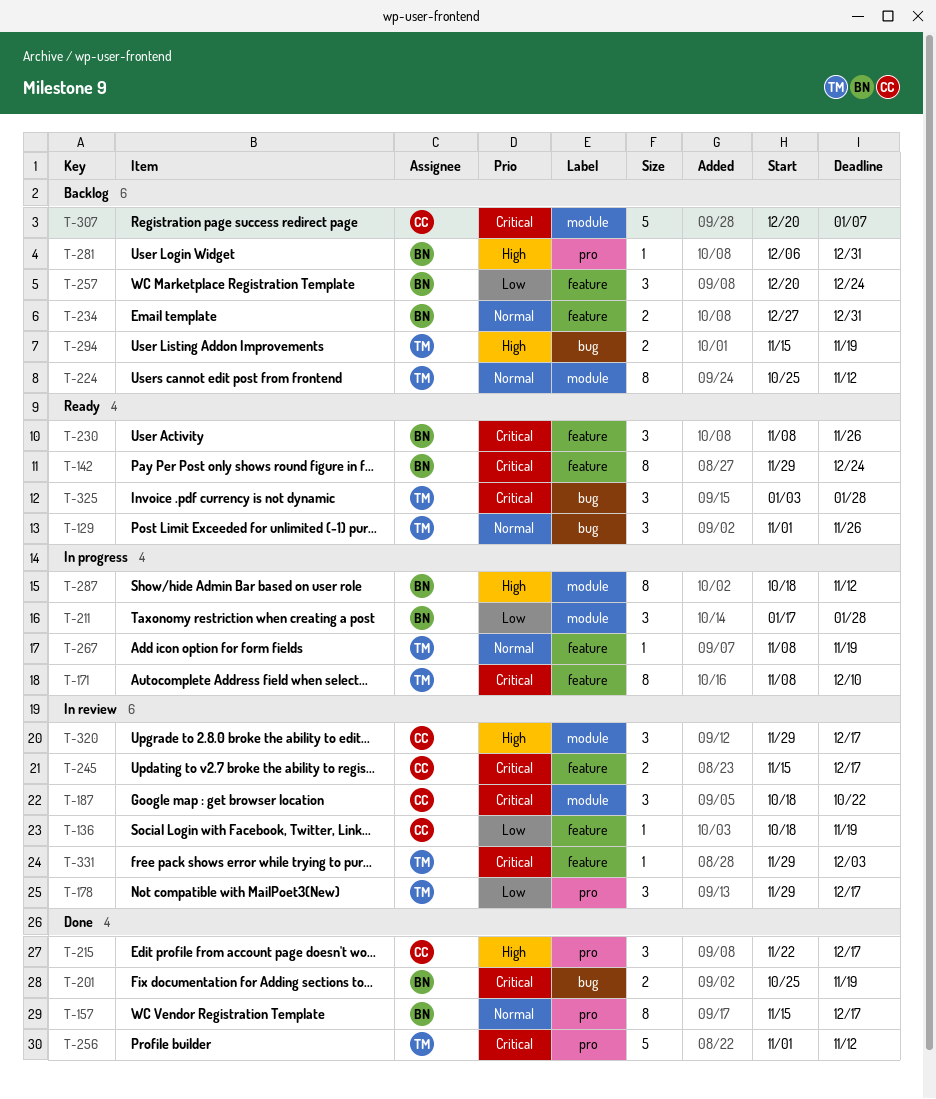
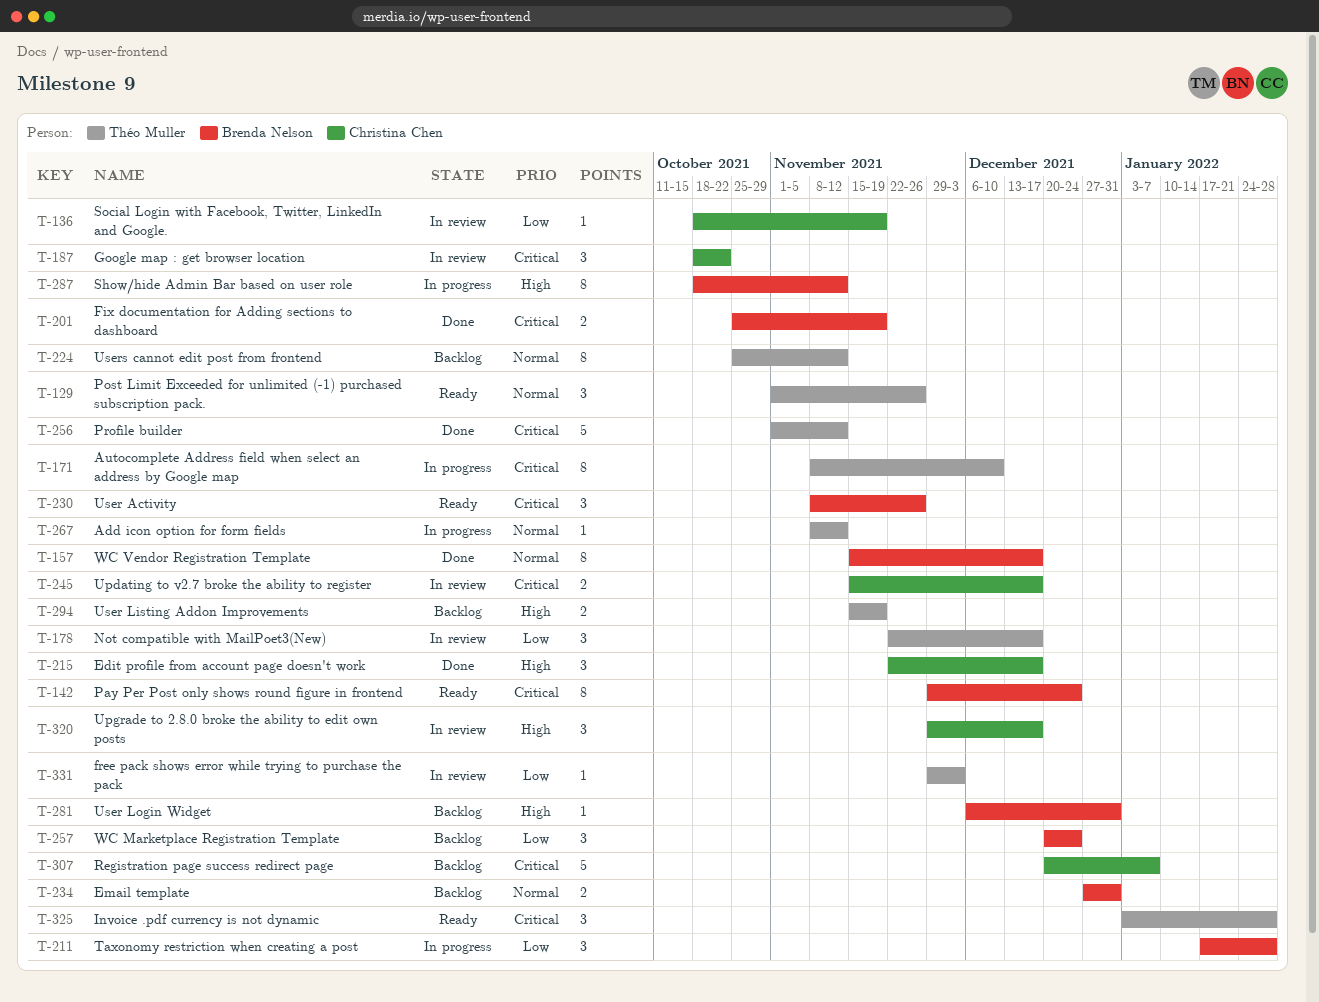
T-178, start: Nov 29 -> Nov 22
T-267, due: Nov 19 -> Nov 12
T-331, priority: Critical -> Low

